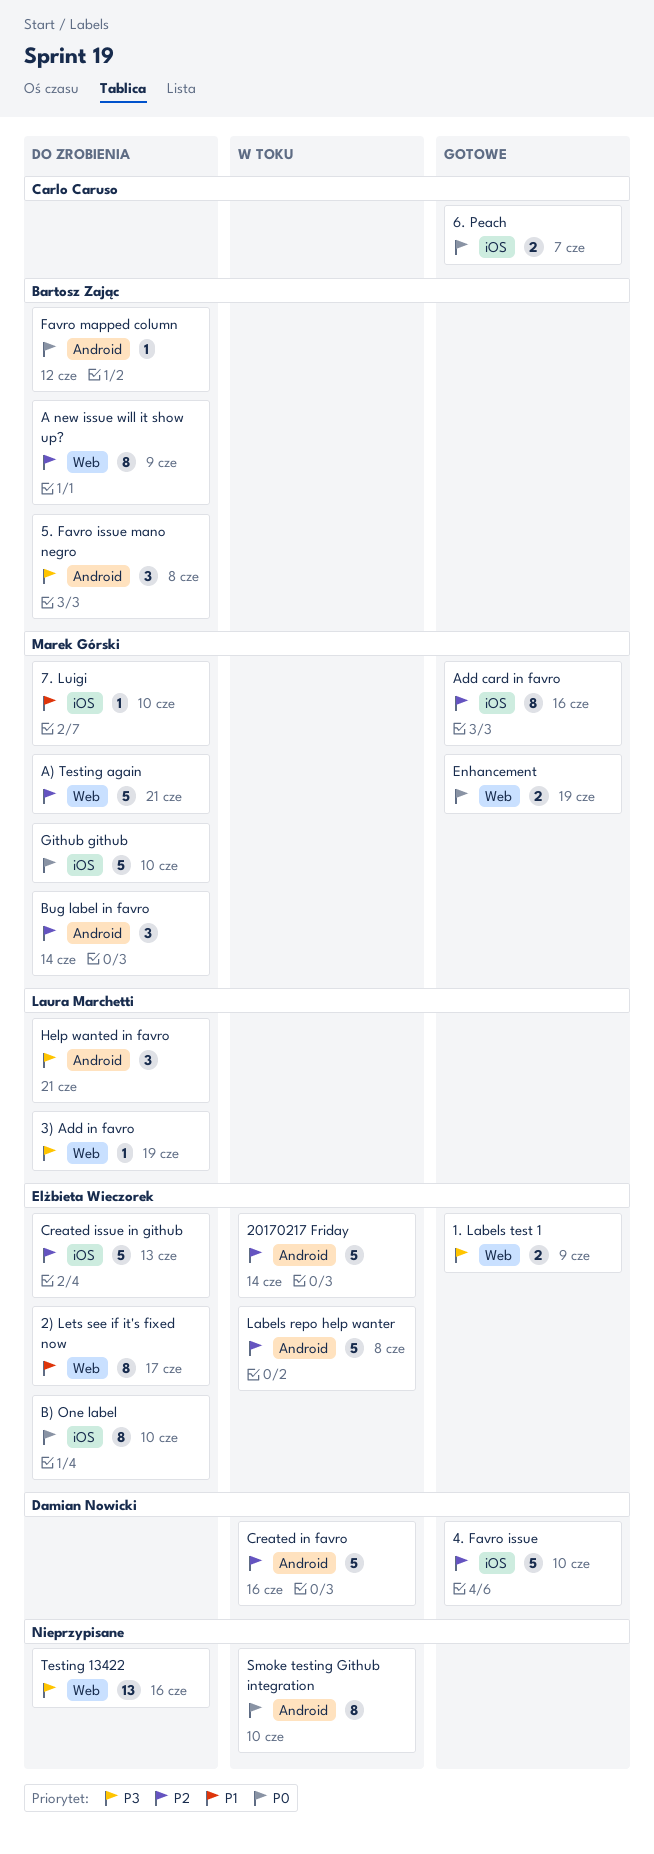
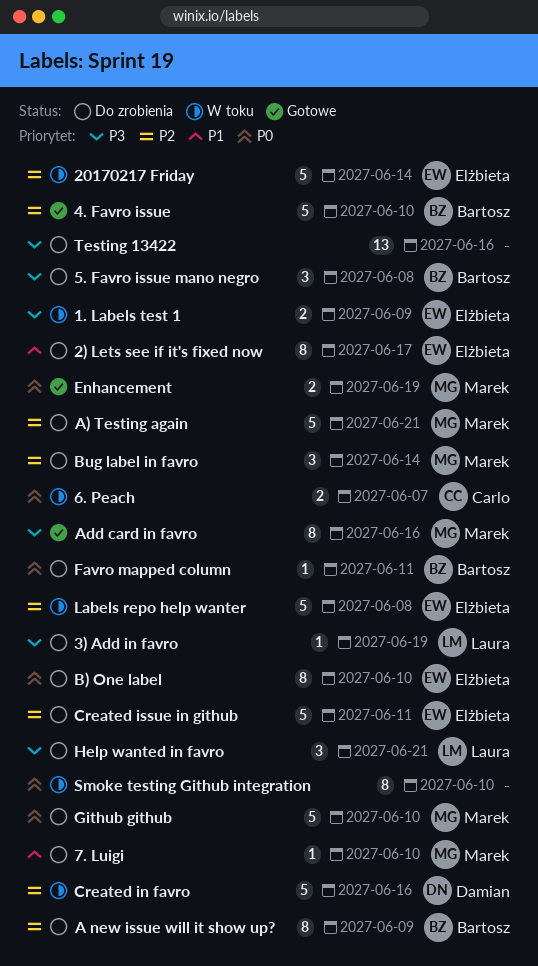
1. Labels test 1, status: Gotowe -> W toku
4. Favro issue, owner: Damian Nowicki -> Bartosz Zając
6. Peach, status: Gotowe -> W toku
Add card in favro, priority: P2 -> P3
Created issue in github, due: Jun 13 -> Jun 11
Favro mapped column, due: Jun 12 -> Jun 11

